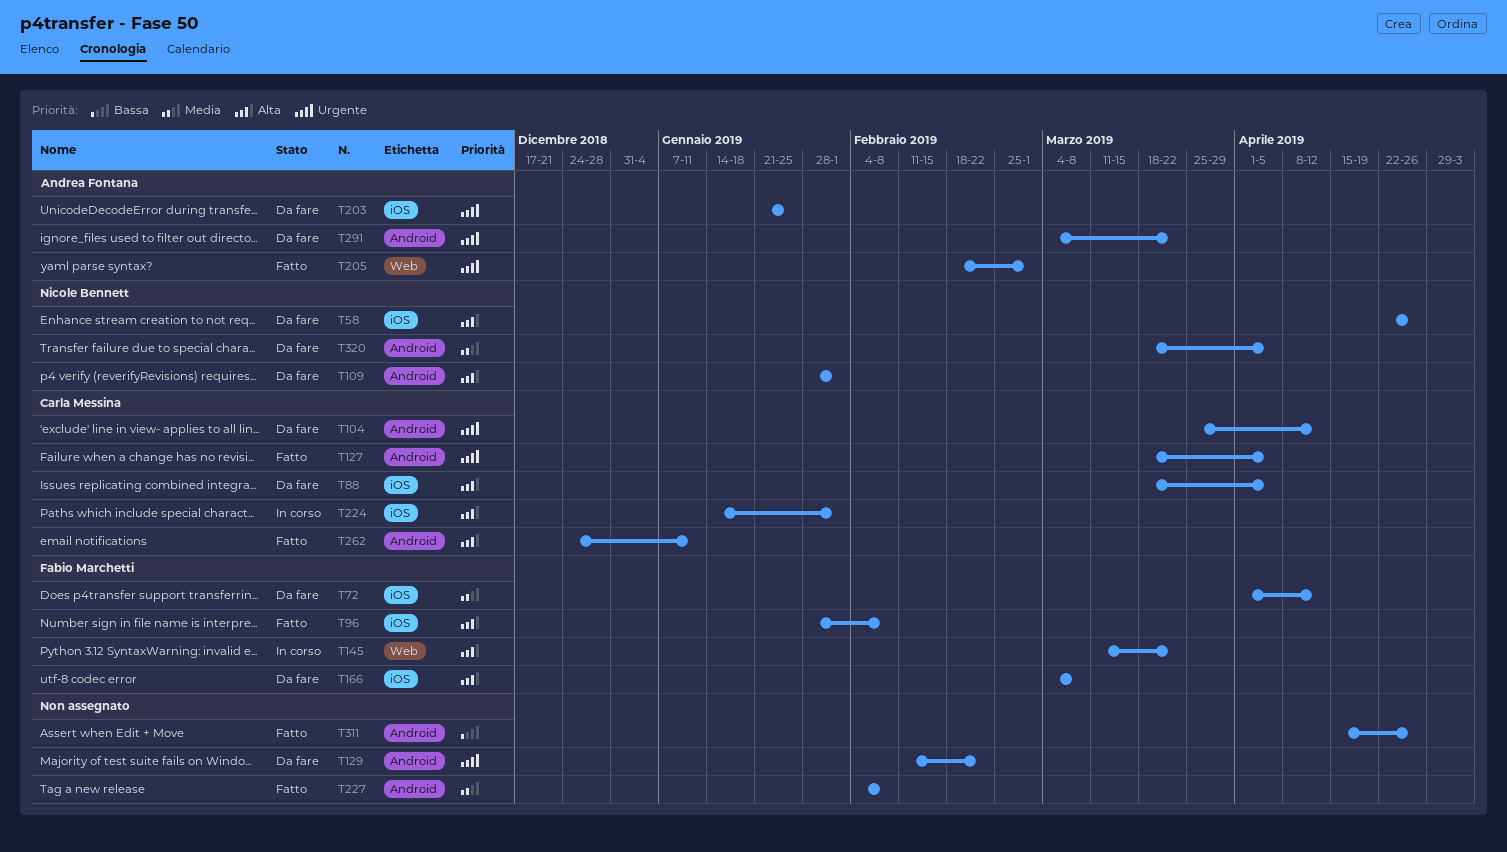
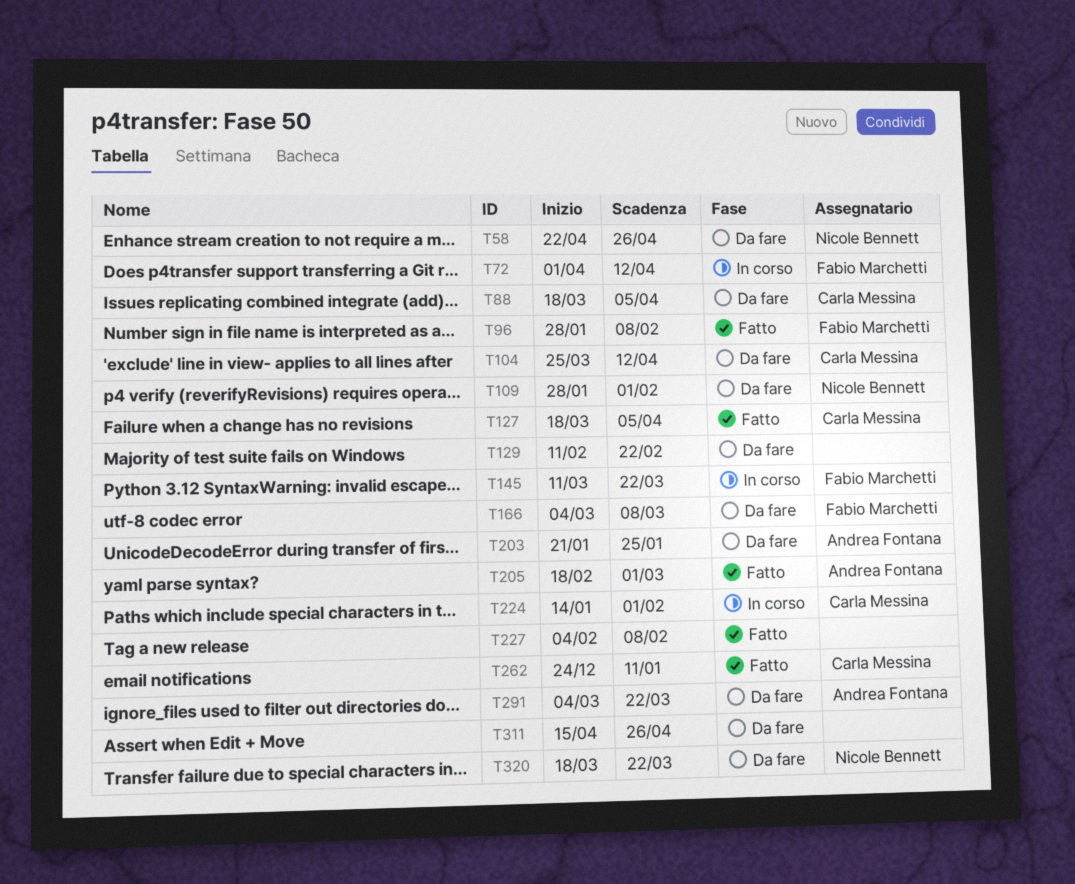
T72, status: Da fare -> In corso
T311, status: Fatto -> Da fare
T320, due: Apr 5 -> Mar 22

